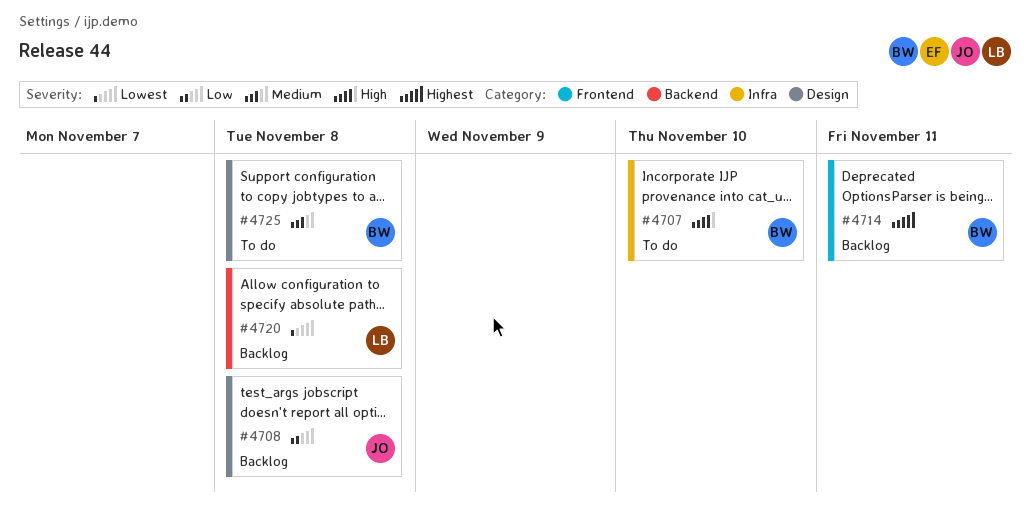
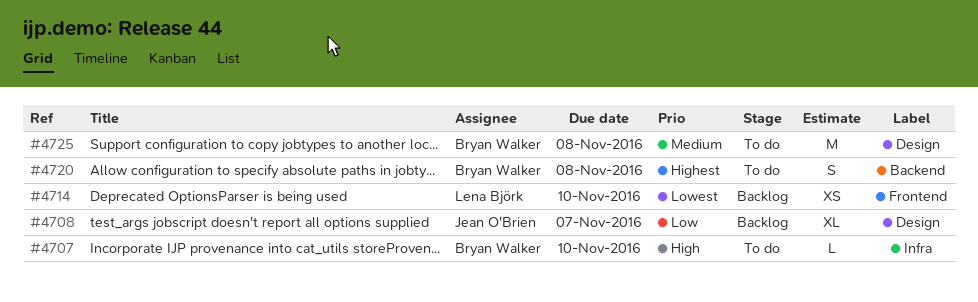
#4708, due: Nov 8 -> Nov 7
#4714, owner: Bryan Walker -> Lena Björk
#4714, priority: Highest -> Lowest
#4714, due: Nov 11 -> Nov 10
#4720, status: Backlog -> To do
#4720, owner: Lena Björk -> Bryan Walker
#4720, priority: Lowest -> Highest

